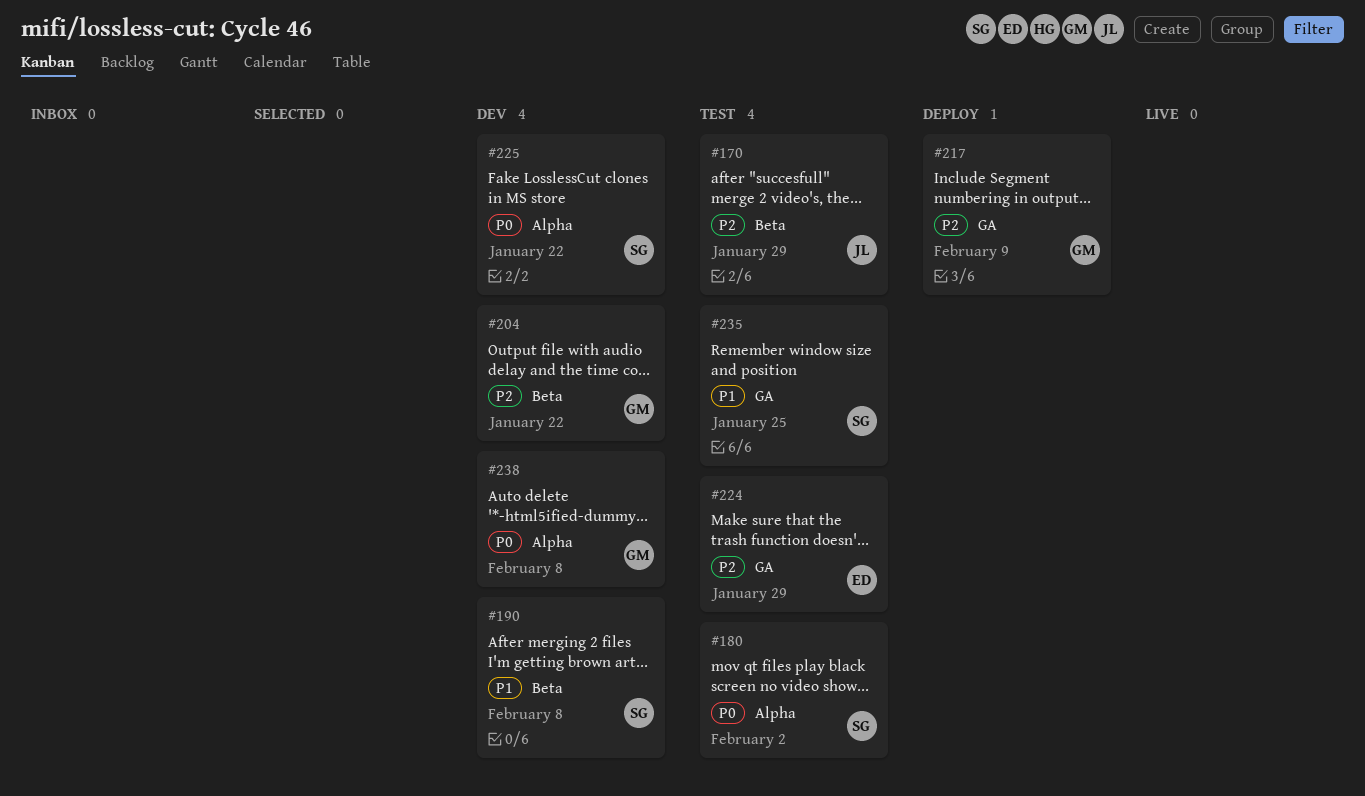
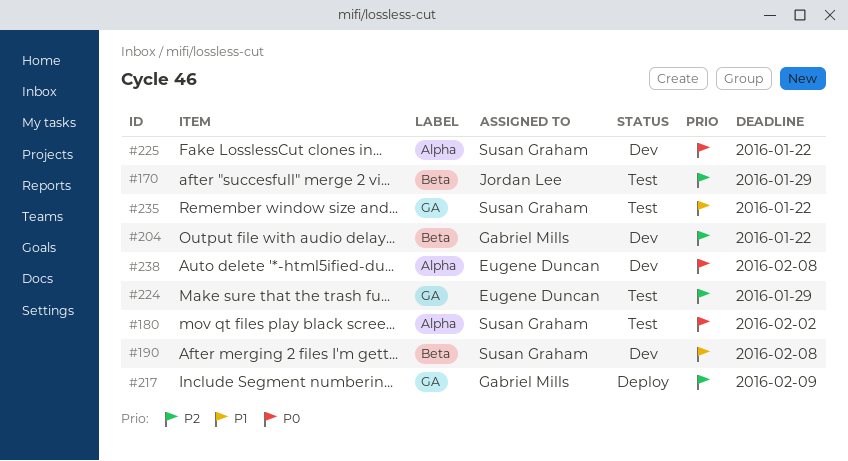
#235, due: Jan 25 -> Jan 22
#238, owner: Gabriel Mills -> Eugene Duncan

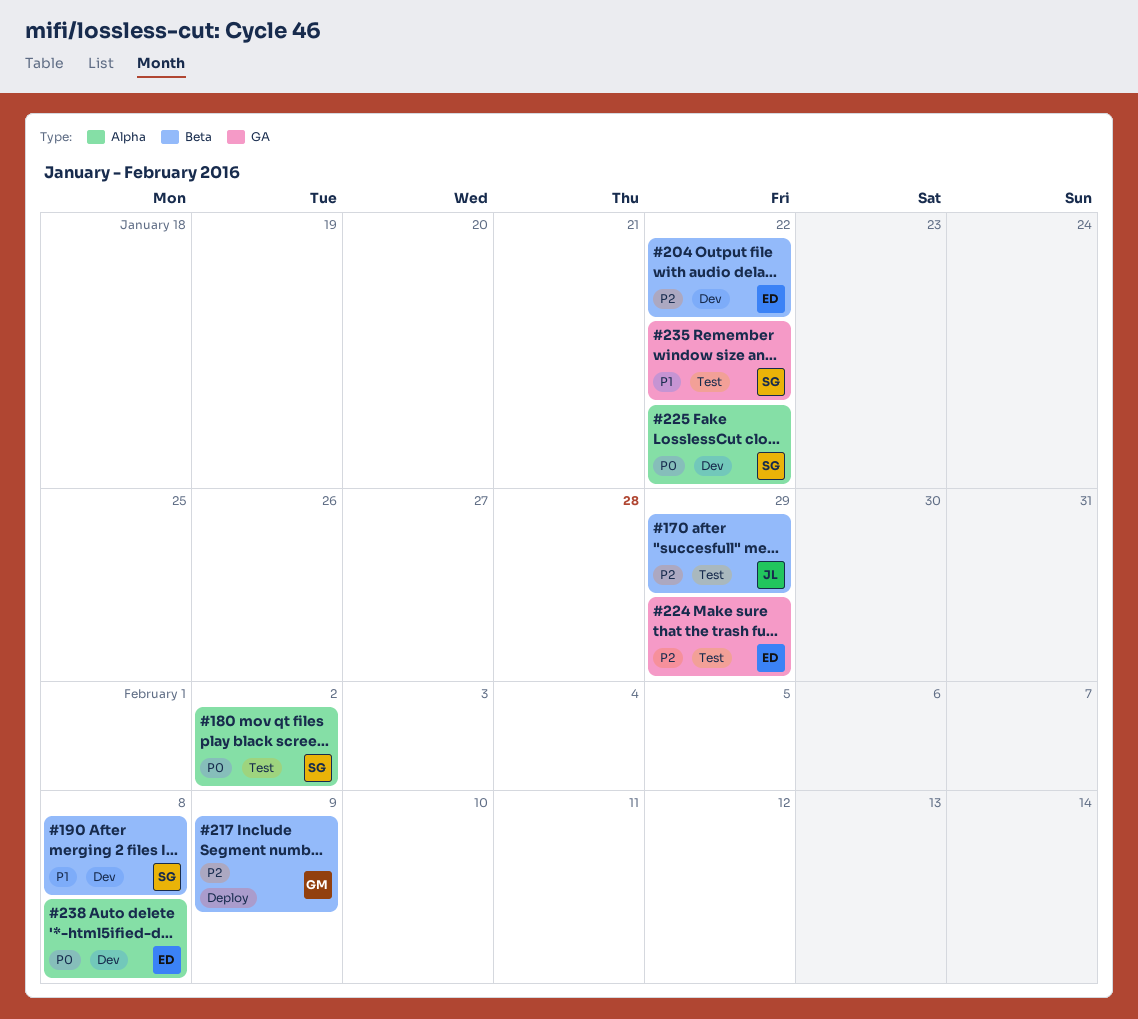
#204, owner: Gabriel Mills -> Eugene Duncan
#217, label: GA -> Beta

